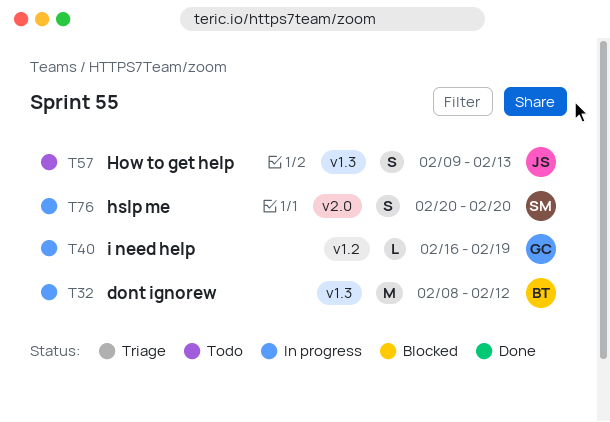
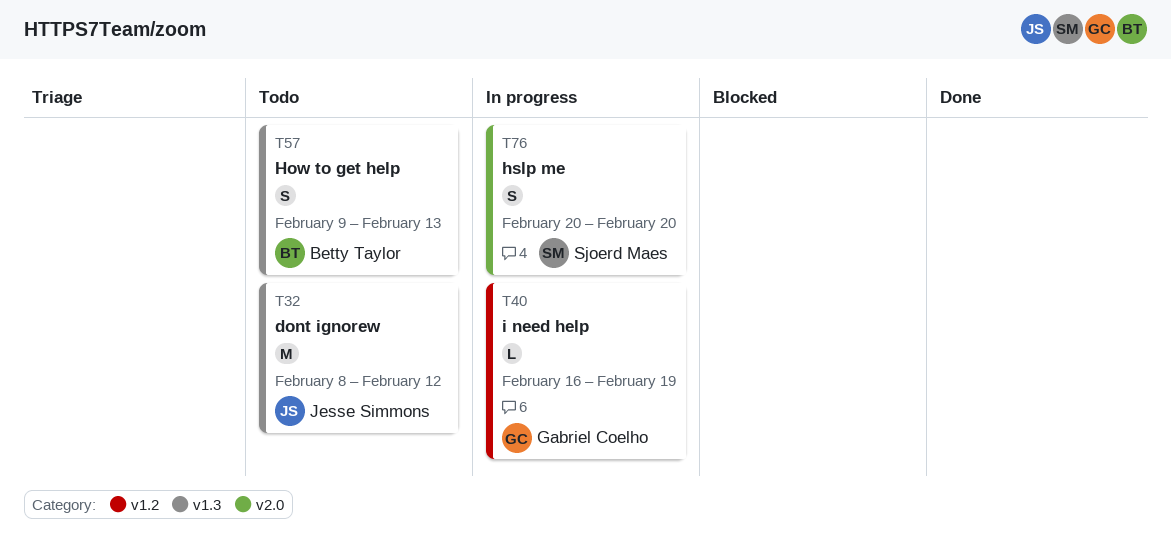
T32, status: In progress -> Todo
T32, owner: Betty Taylor -> Jesse Simmons
T57, owner: Jesse Simmons -> Betty Taylor

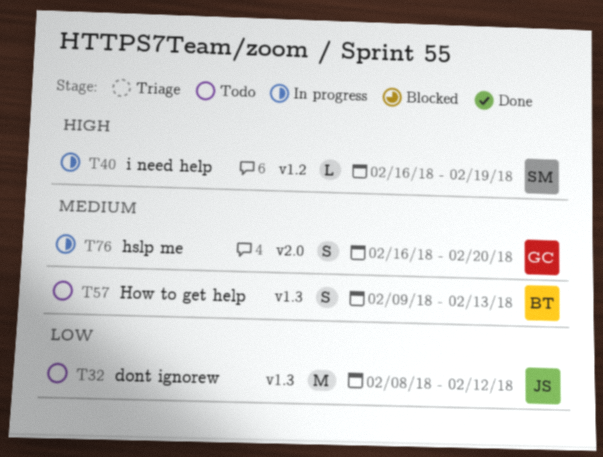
T40, owner: Gabriel Coelho -> Sjoerd Maes
T76, owner: Sjoerd Maes -> Gabriel Coelho
T76, start: Feb 20 -> Feb 16

